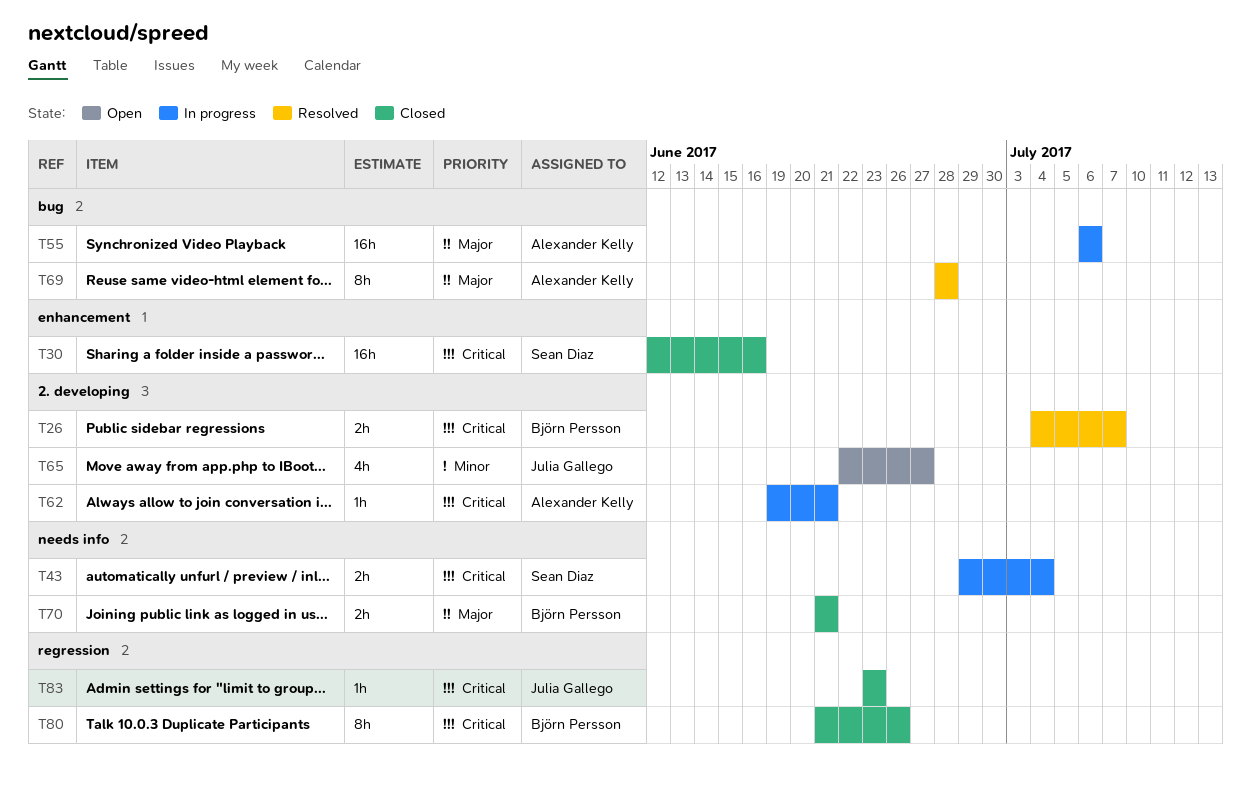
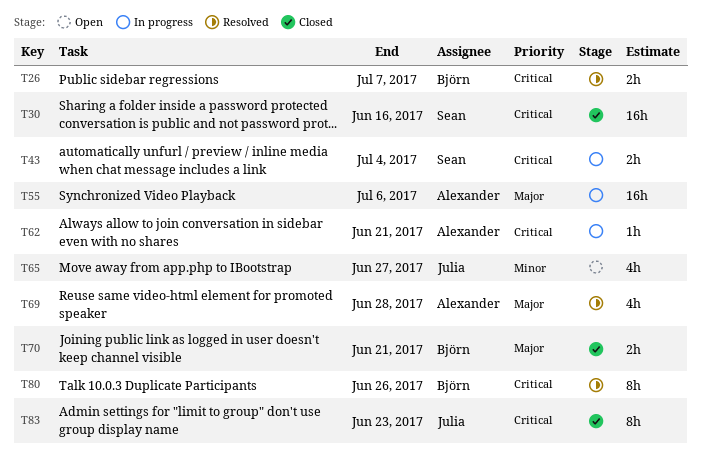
T69, estimate: 8h -> 4h
T80, status: Closed -> Resolved
T83, estimate: 1h -> 8h

